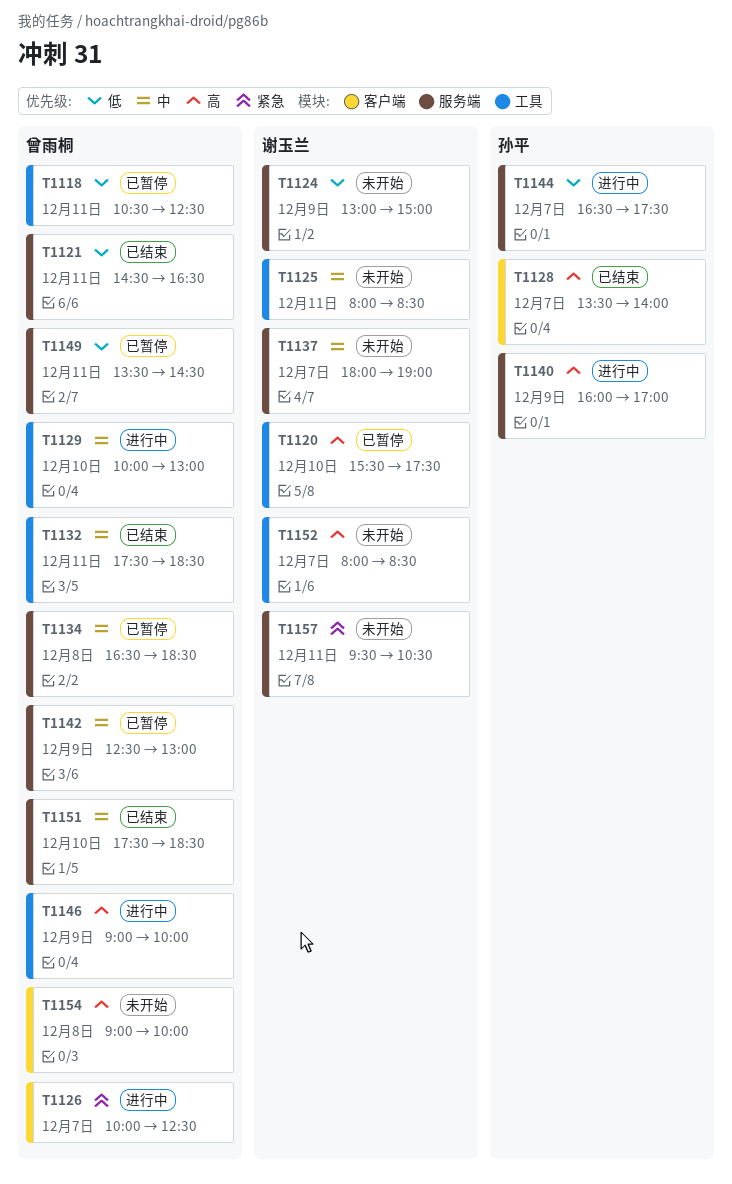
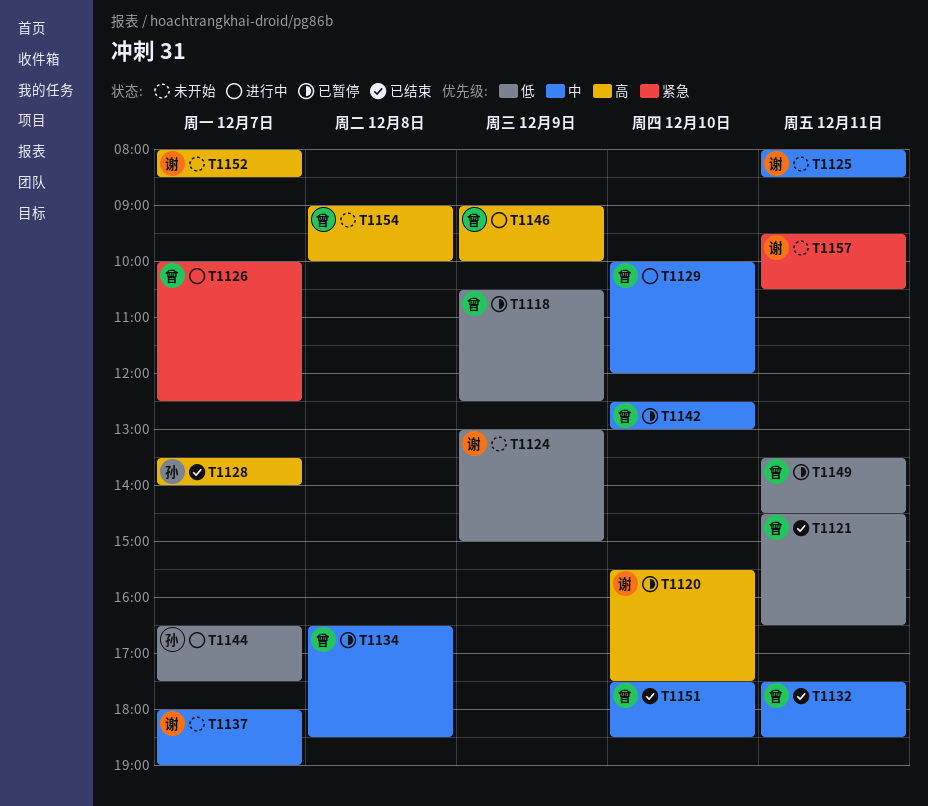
T1118, day: Dec 11 -> Dec 9
T1129, ends: 13:00 -> 12:00
T1140: present -> none
T1142, day: Dec 9 -> Dec 10

